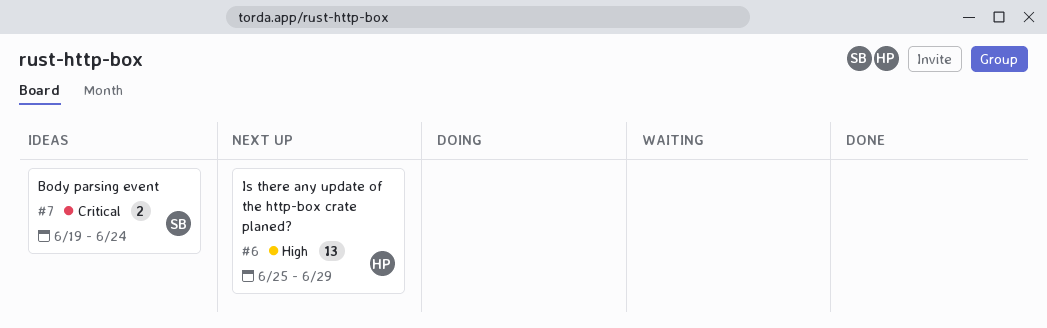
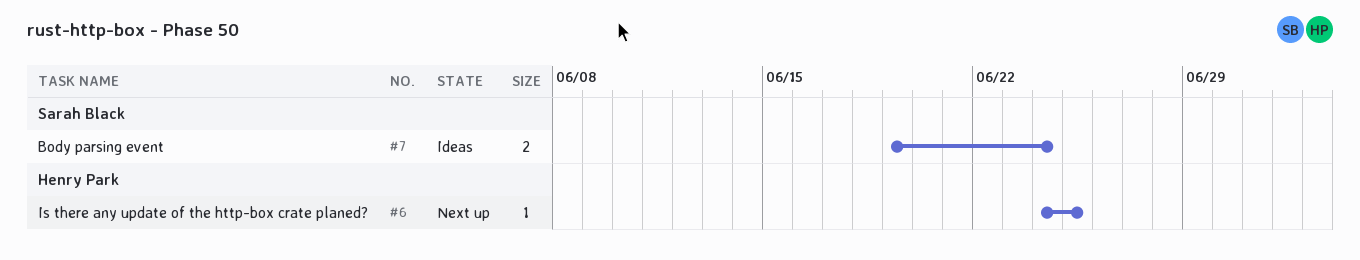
#6, estimate: 13 -> 1
#6, start: Jun 25 -> Jun 24
#6, due: Jun 29 -> Jun 25

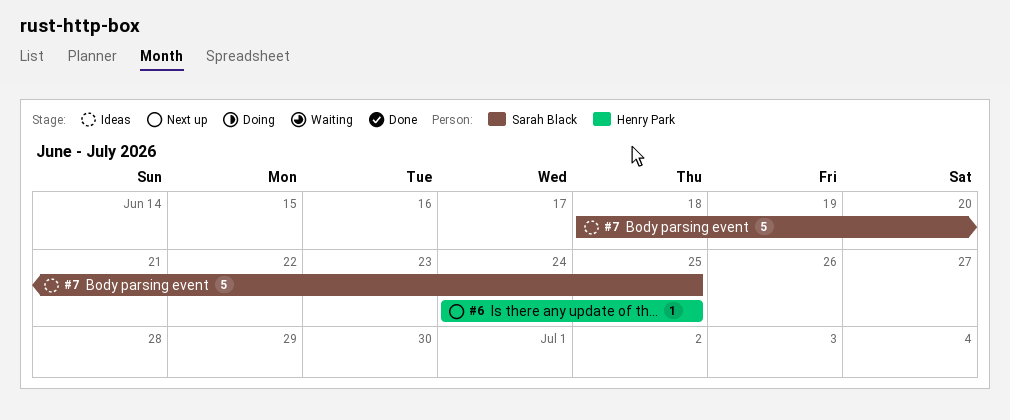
#7, estimate: 2 -> 5
#7, start: Jun 19 -> Jun 18
#7, due: Jun 24 -> Jun 25

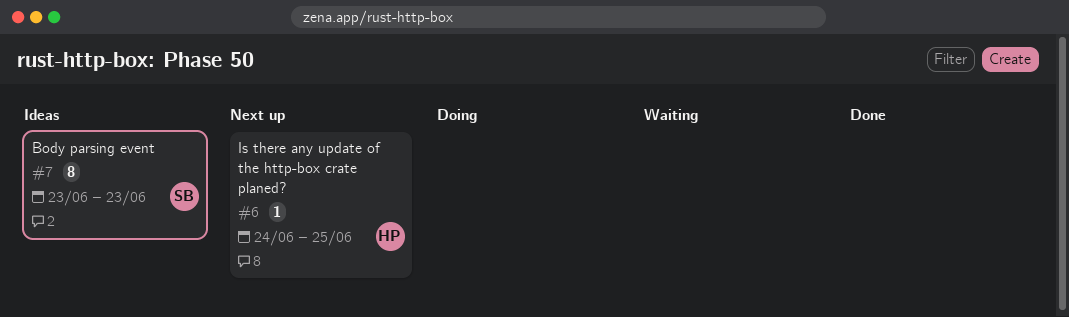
#7, estimate: 5 -> 8
#7, start: Jun 18 -> Jun 23
#7, due: Jun 25 -> Jun 23

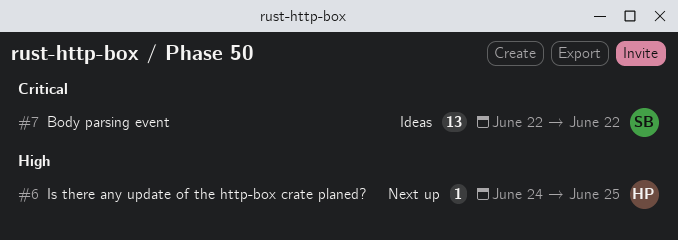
#7, estimate: 8 -> 13
#7, start: Jun 23 -> Jun 22
#7, due: Jun 23 -> Jun 22

